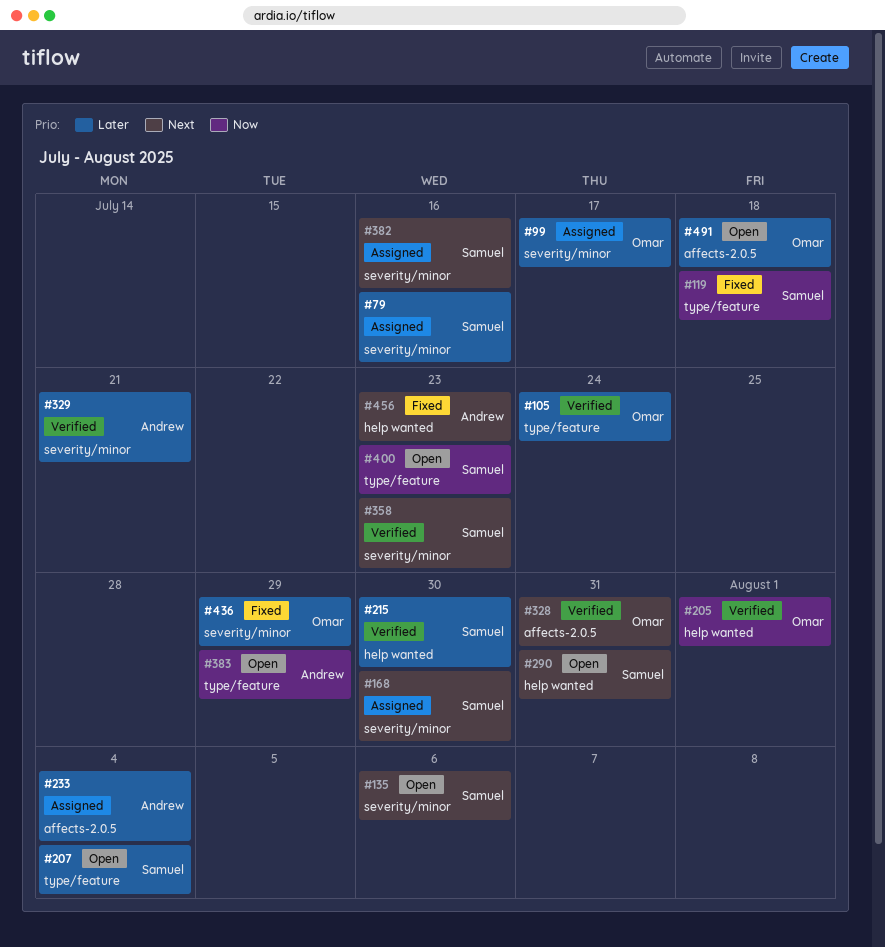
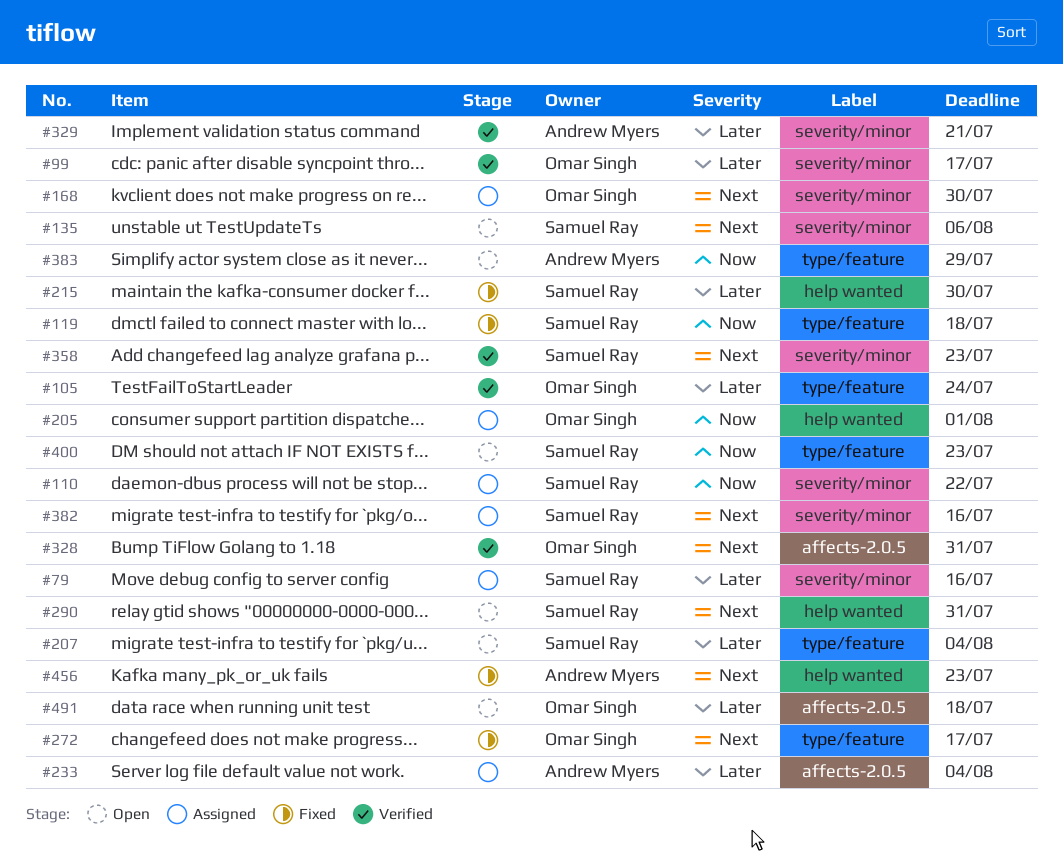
#99, status: Assigned -> Verified
#110: none -> present
#168, owner: Samuel Ray -> Omar Singh
#205, status: Verified -> Assigned
#215, status: Verified -> Fixed
#272: none -> present
#436: present -> none

